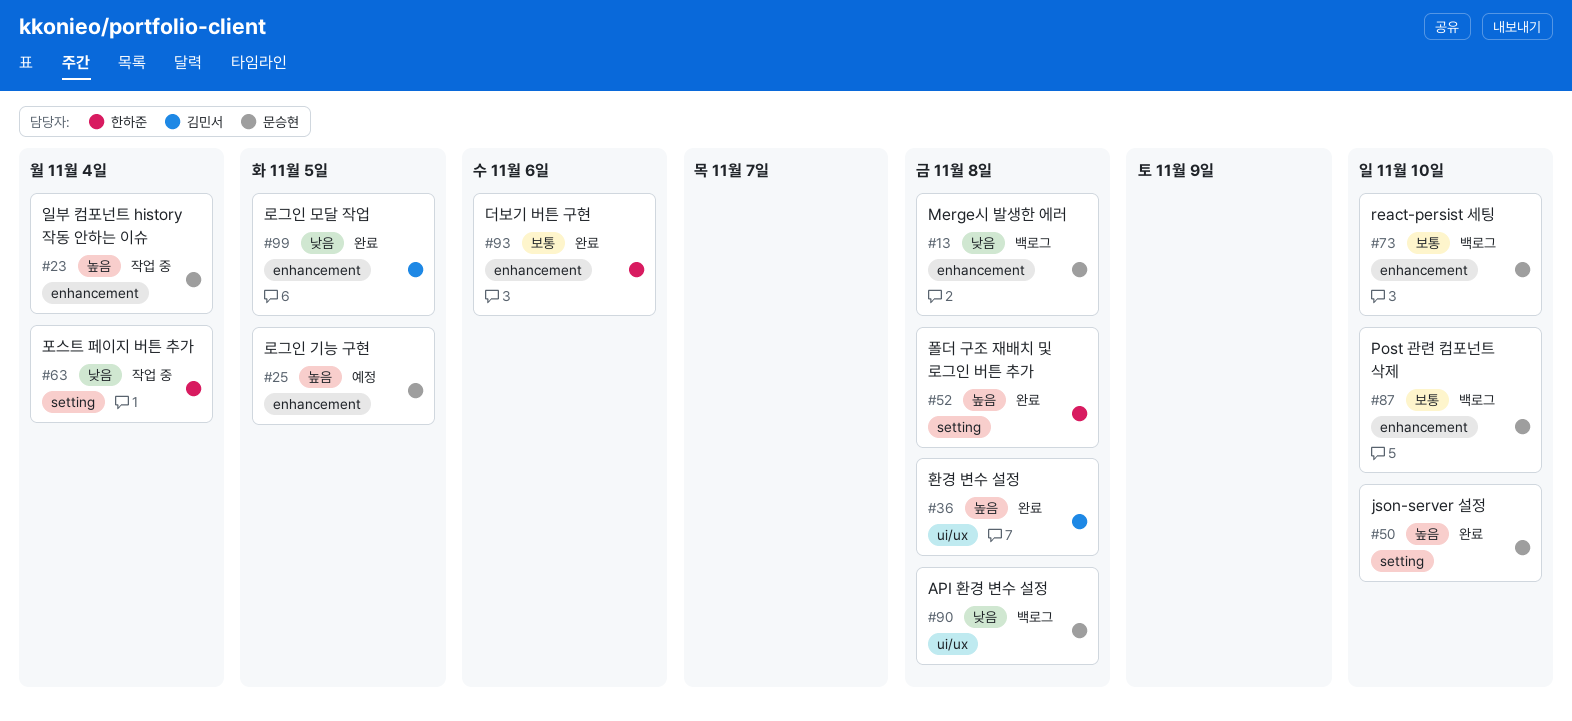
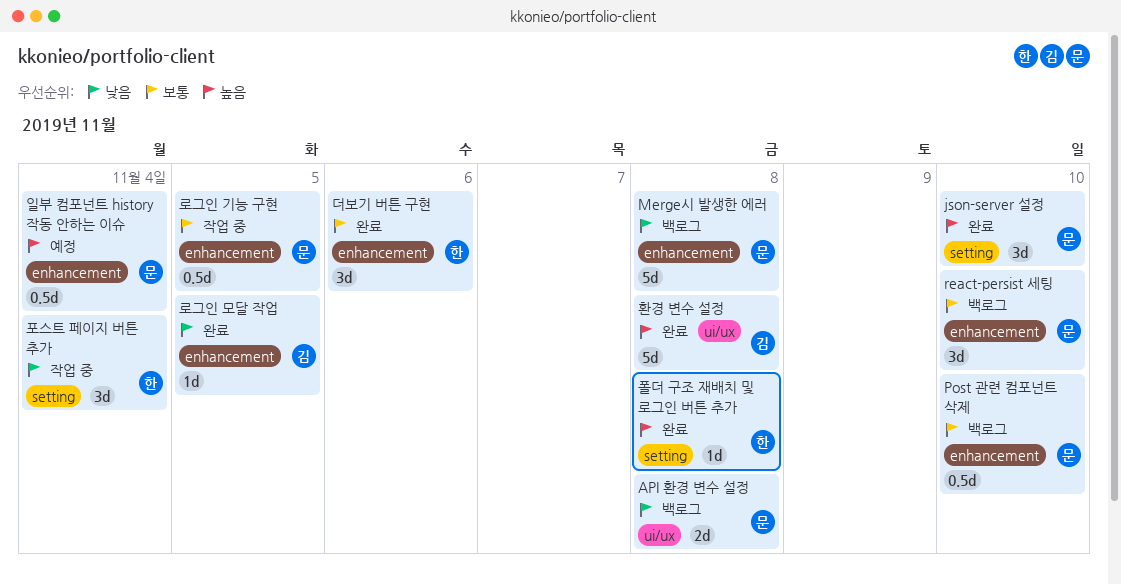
로그인 기능 구현, status: 예정 -> 작업 중
로그인 기능 구현, priority: 높음 -> 보통
일부 컴포넌트 history 작동 안하는 이슈, status: 작업 중 -> 예정

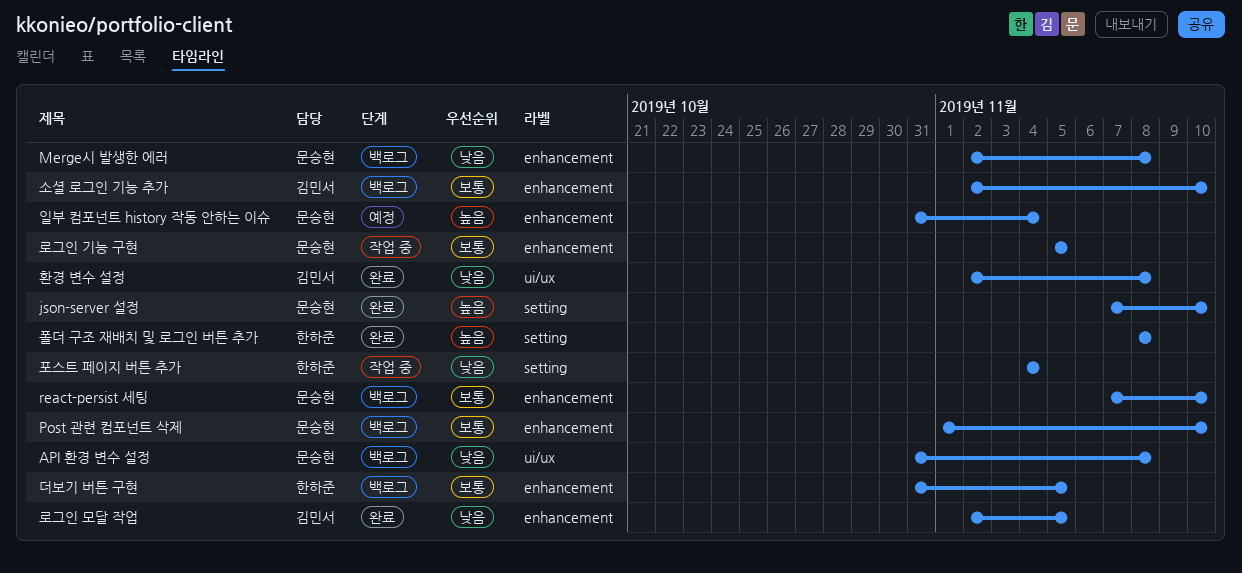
더보기 버튼 구현, status: 완료 -> 백로그
더보기 버튼 구현, due: Nov 6 -> Nov 5
소셜 로그인 기능 추가: none -> present
환경 변수 설정, priority: 높음 -> 낮음

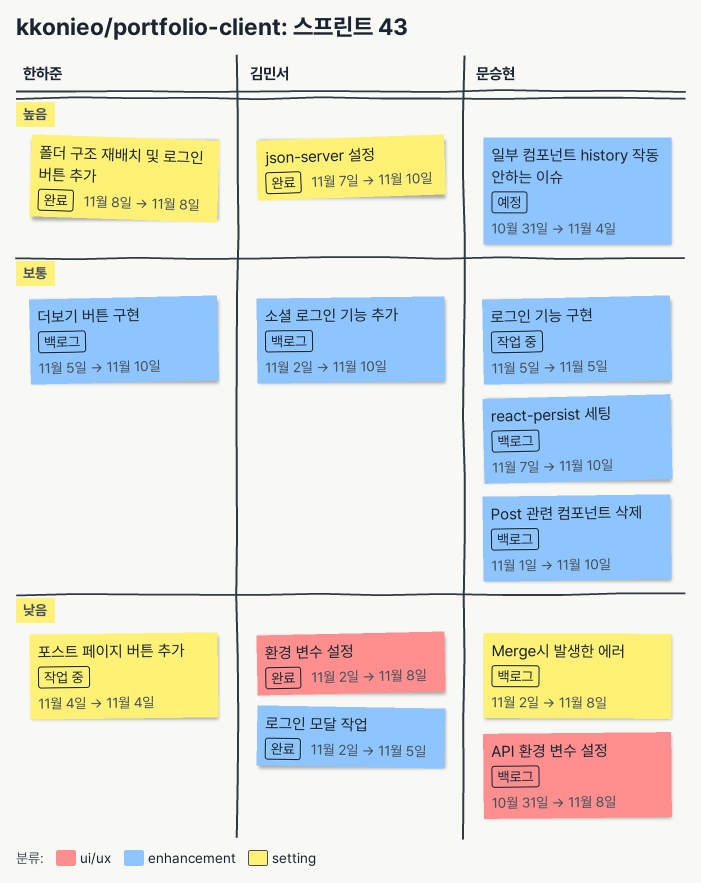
json-server 설정, owner: 문승현 -> 김민서
Merge시 발생한 에러, label: enhancement -> setting
더보기 버튼 구현, start: Oct 31 -> Nov 5
더보기 버튼 구현, due: Nov 5 -> Nov 10

